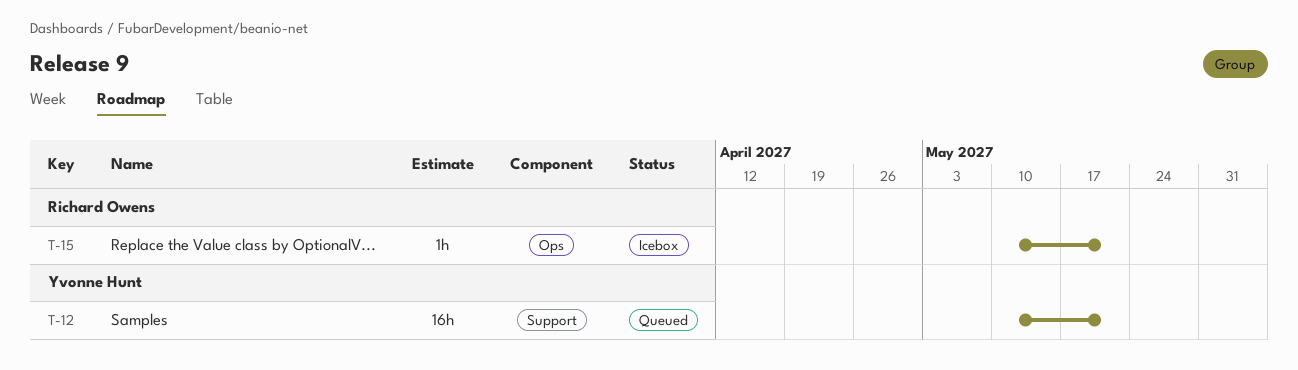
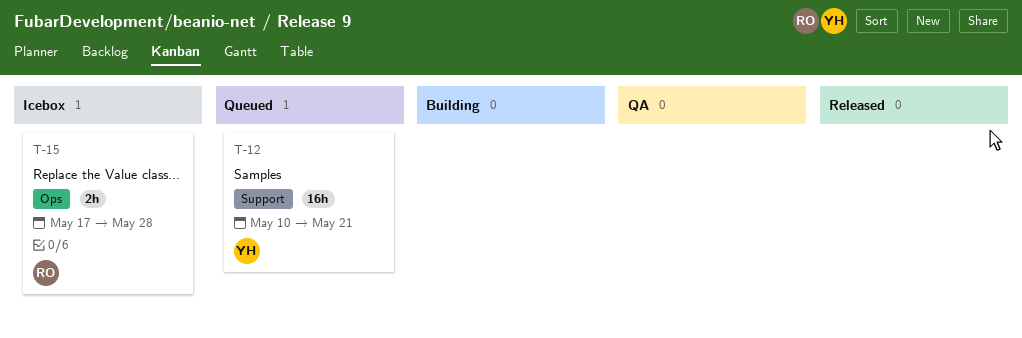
T-15, estimate: 1h -> 2h
T-15, start: May 10 -> May 17
T-15, due: May 21 -> May 28

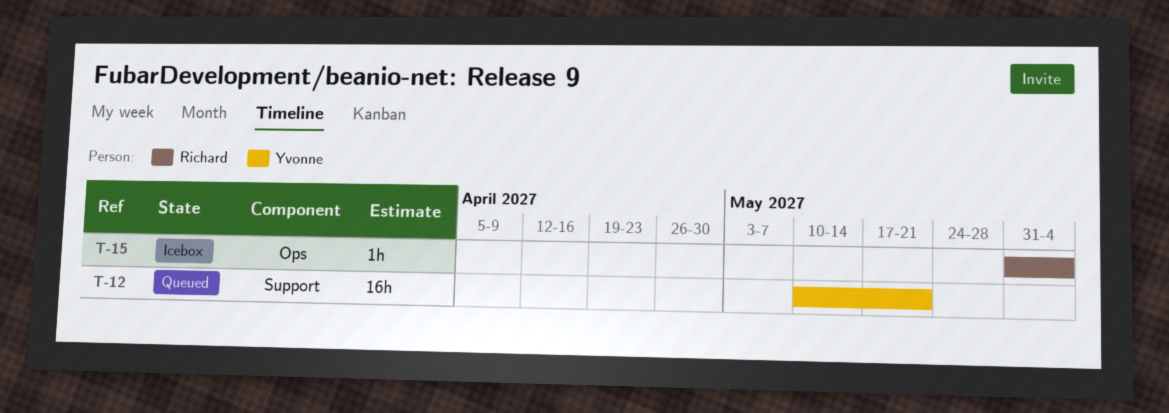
T-15, estimate: 2h -> 1h
T-15, start: May 17 -> May 31
T-15, due: May 28 -> Jun 4

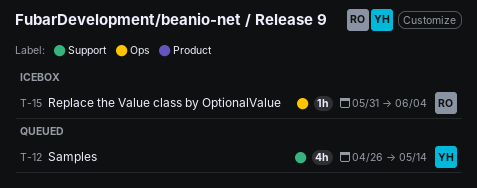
T-12, estimate: 16h -> 4h
T-12, start: May 10 -> Apr 26
T-12, due: May 21 -> May 14

